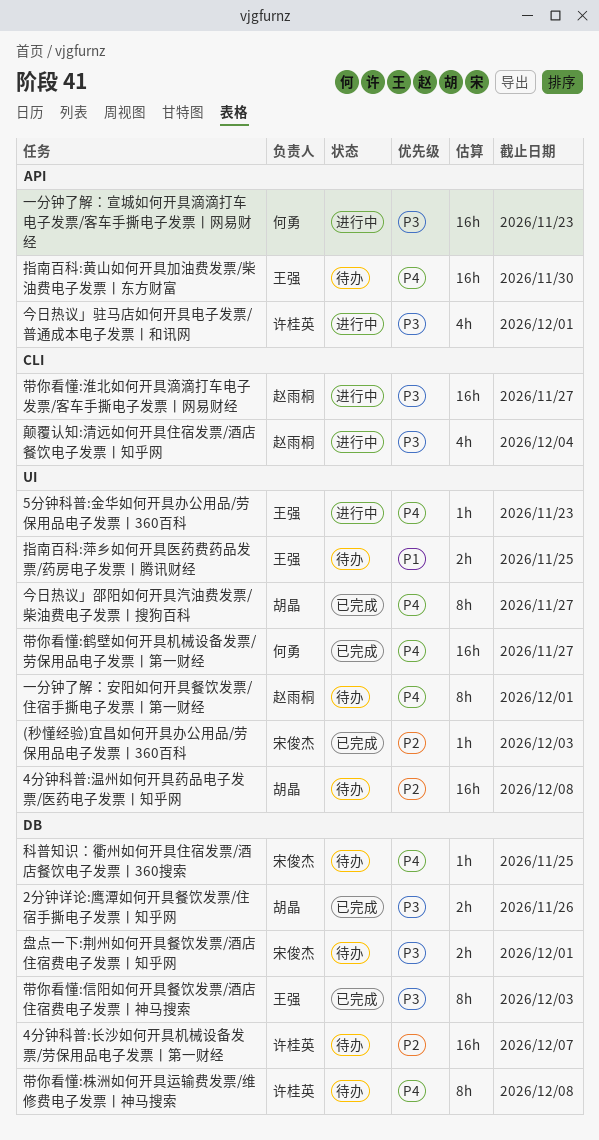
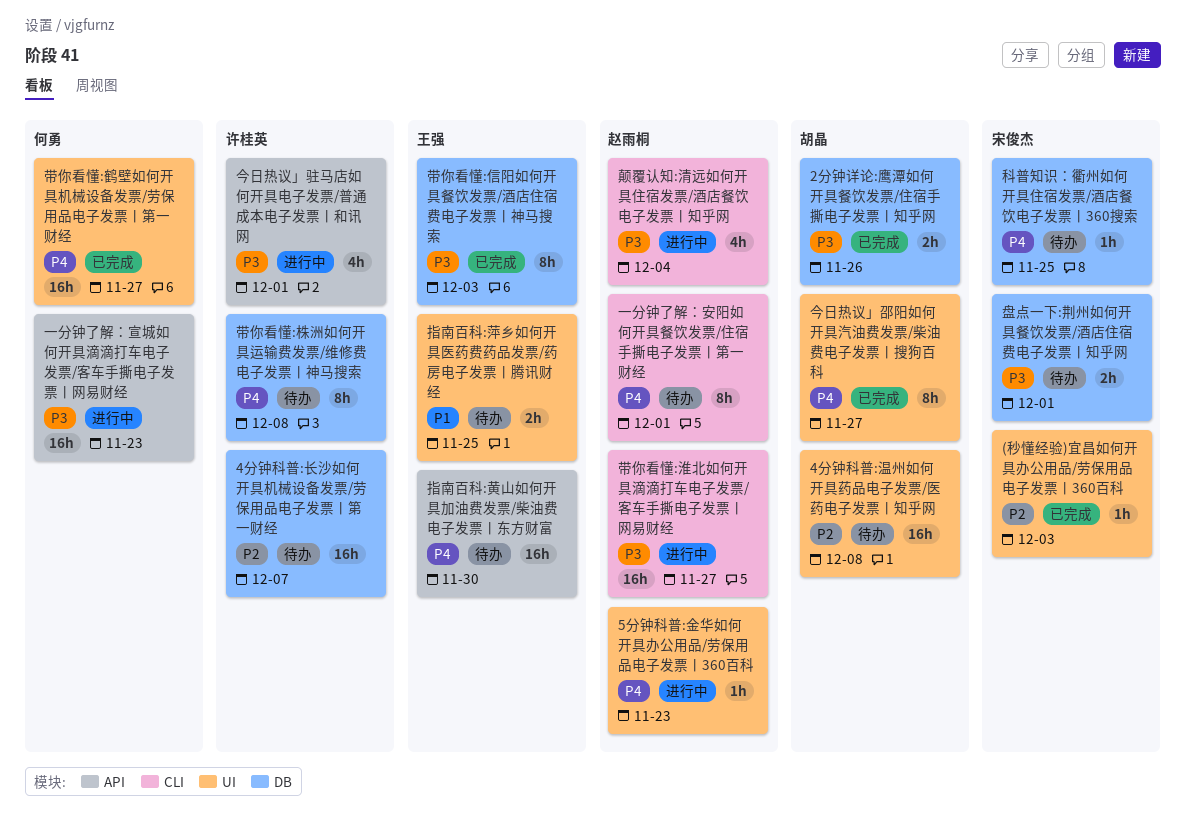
5分钟科普:金华如何开具办公用品/劳保用品电子发票丨360百科, owner: 王强 -> 赵雨桐
一分钟了解：安阳如何开具餐饮发票/住宿手撕电子发票丨第一财经, label: UI -> CLI

